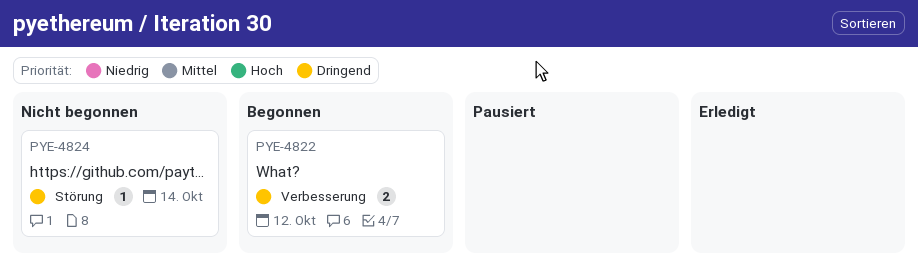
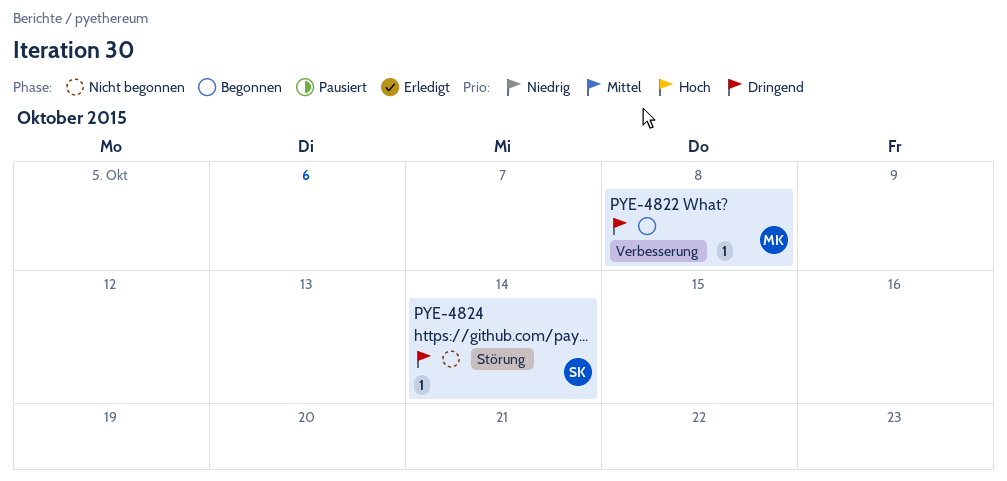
PYE-4822, estimate: 2 -> 1
PYE-4822, due: Oct 12 -> Oct 8

